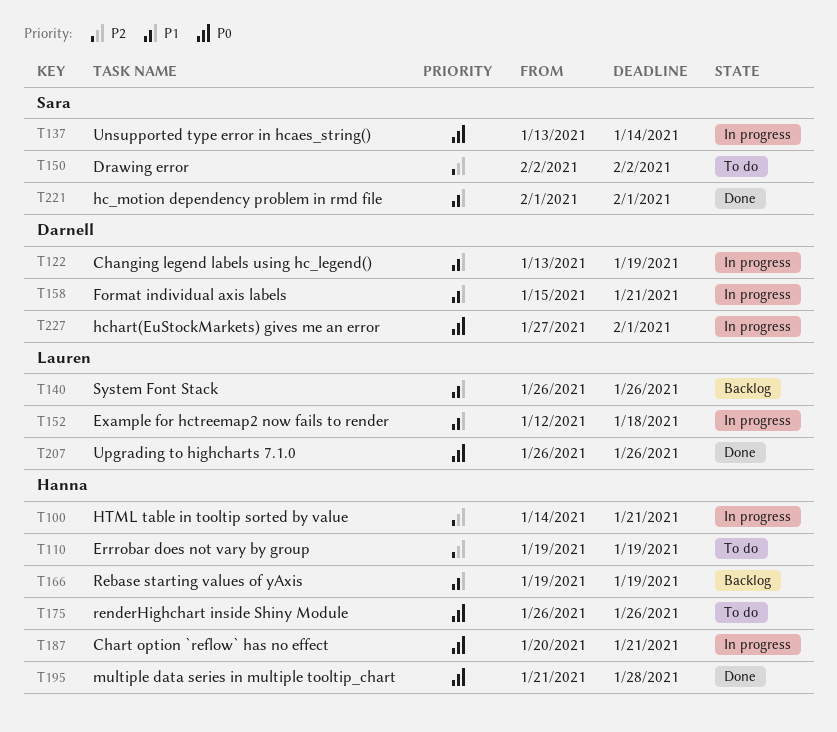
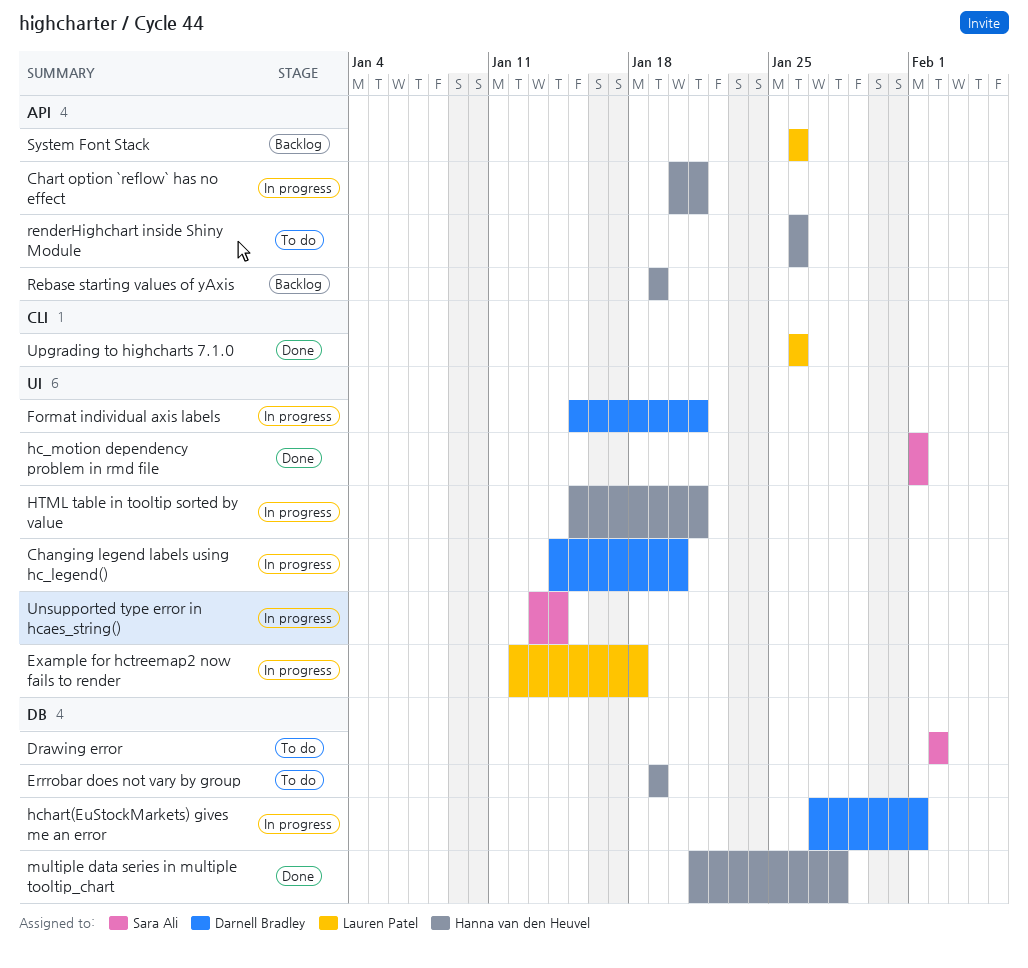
Changing legend labels using hc_legend(), start: Jan 13 -> Jan 14
Changing legend labels using hc_legend(), due: Jan 19 -> Jan 20
HTML table in tooltip sorted by value, start: Jan 14 -> Jan 15

